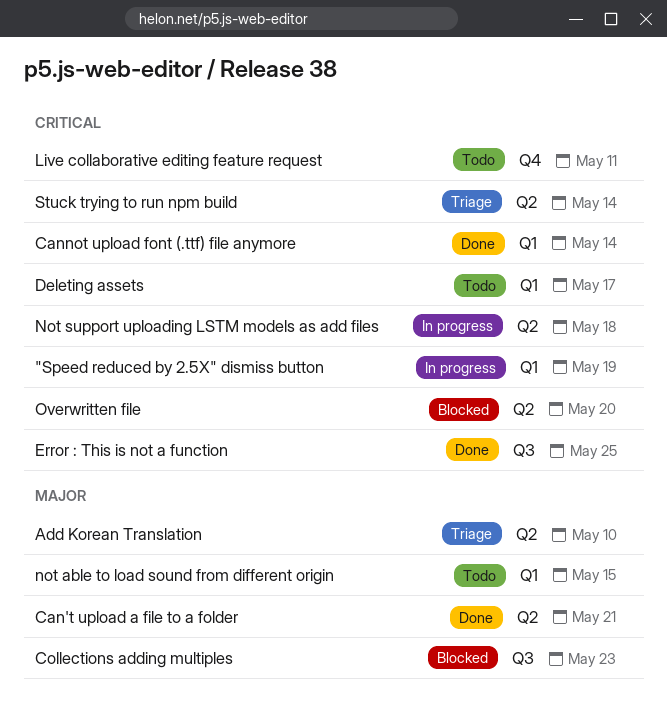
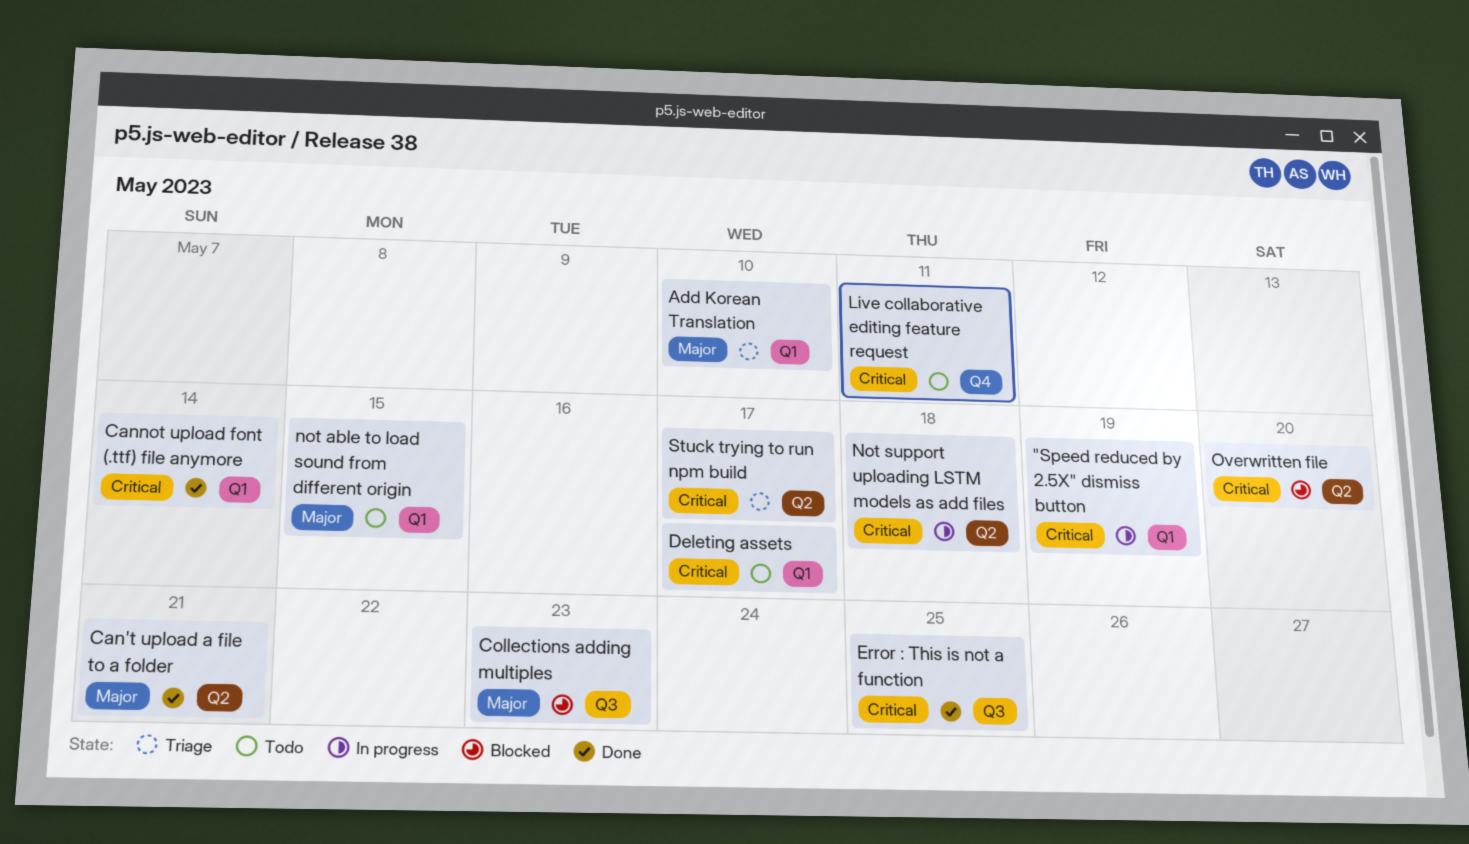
Add Korean Translation, label: Q2 -> Q1
Stuck trying to run npm build, due: May 14 -> May 17

